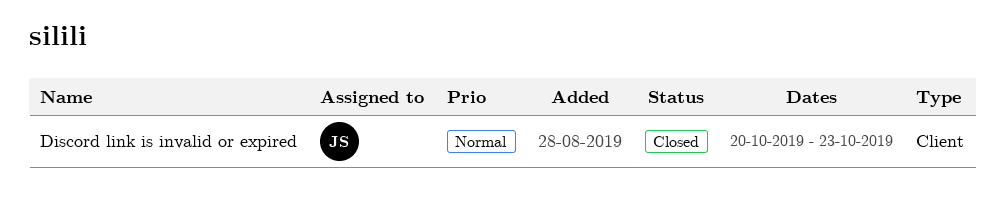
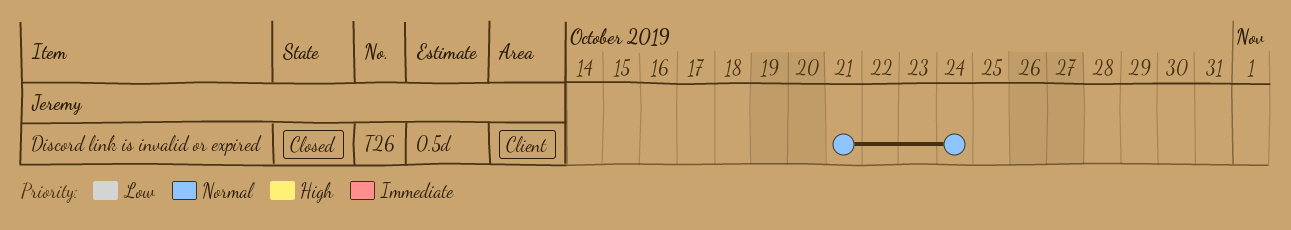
Discord link is invalid or expired, start: Oct 20 -> Oct 21
Discord link is invalid or expired, due: Oct 23 -> Oct 24

